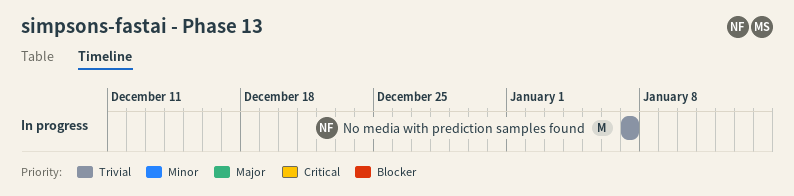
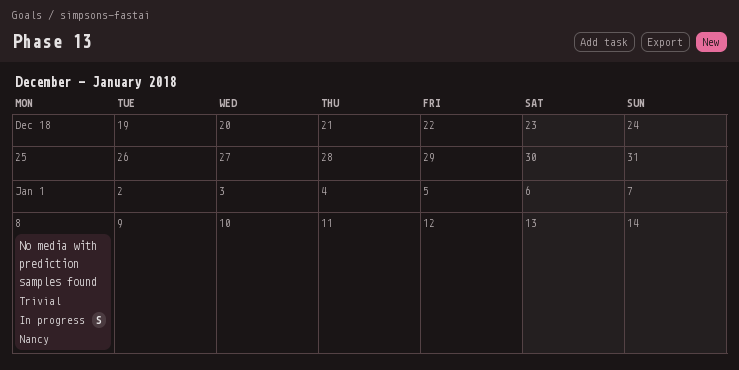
No media with prediction samples found, estimate: M -> S
No media with prediction samples found, due: Jan 7 -> Jan 8

